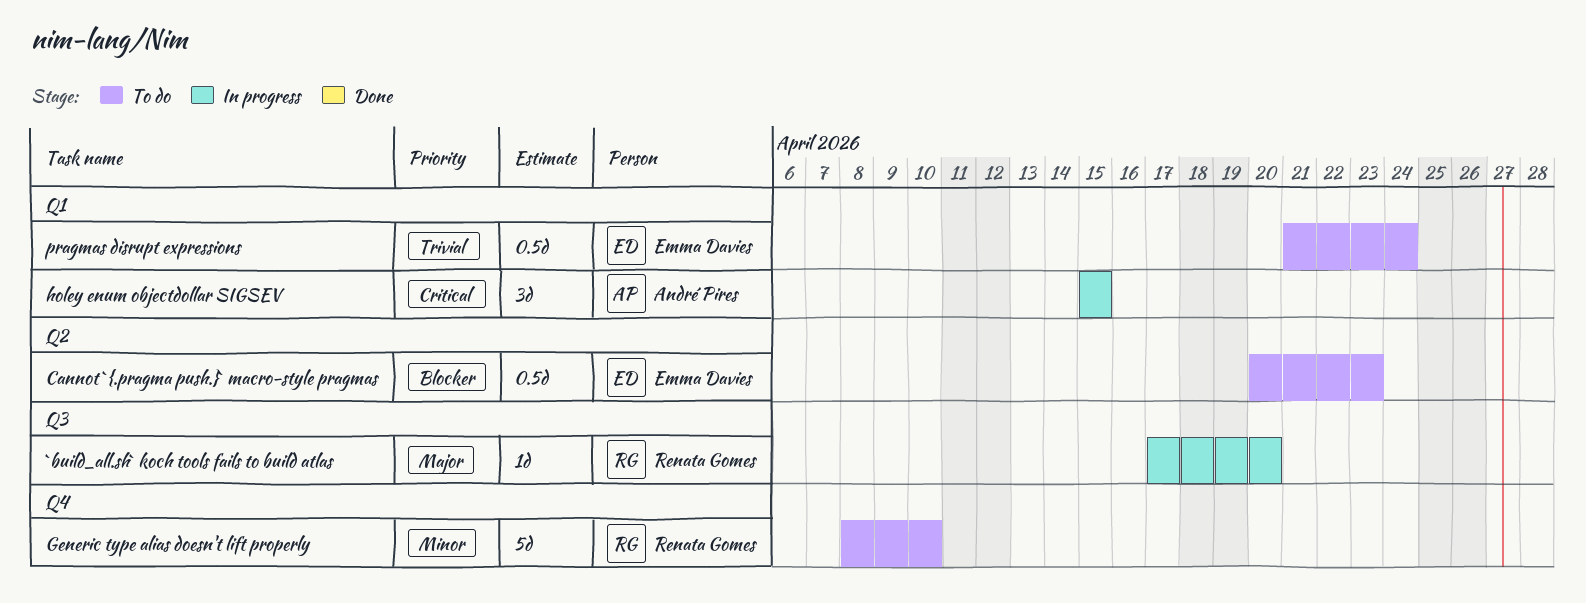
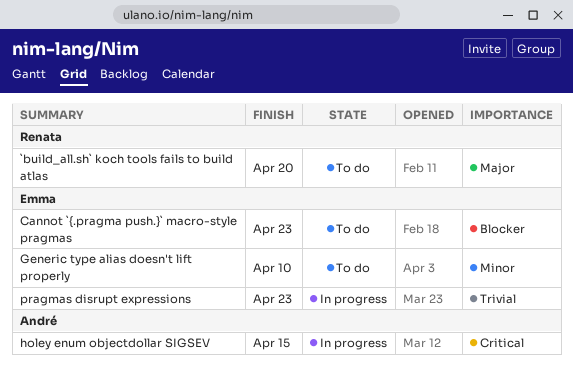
`build_all.sh` koch tools fails to build atlas, status: In progress -> To do
Generic type alias doesn't lift properly, owner: Renata Gomes -> Emma Davies
pragmas disrupt expressions, status: To do -> In progress
pragmas disrupt expressions, due: Apr 24 -> Apr 23

